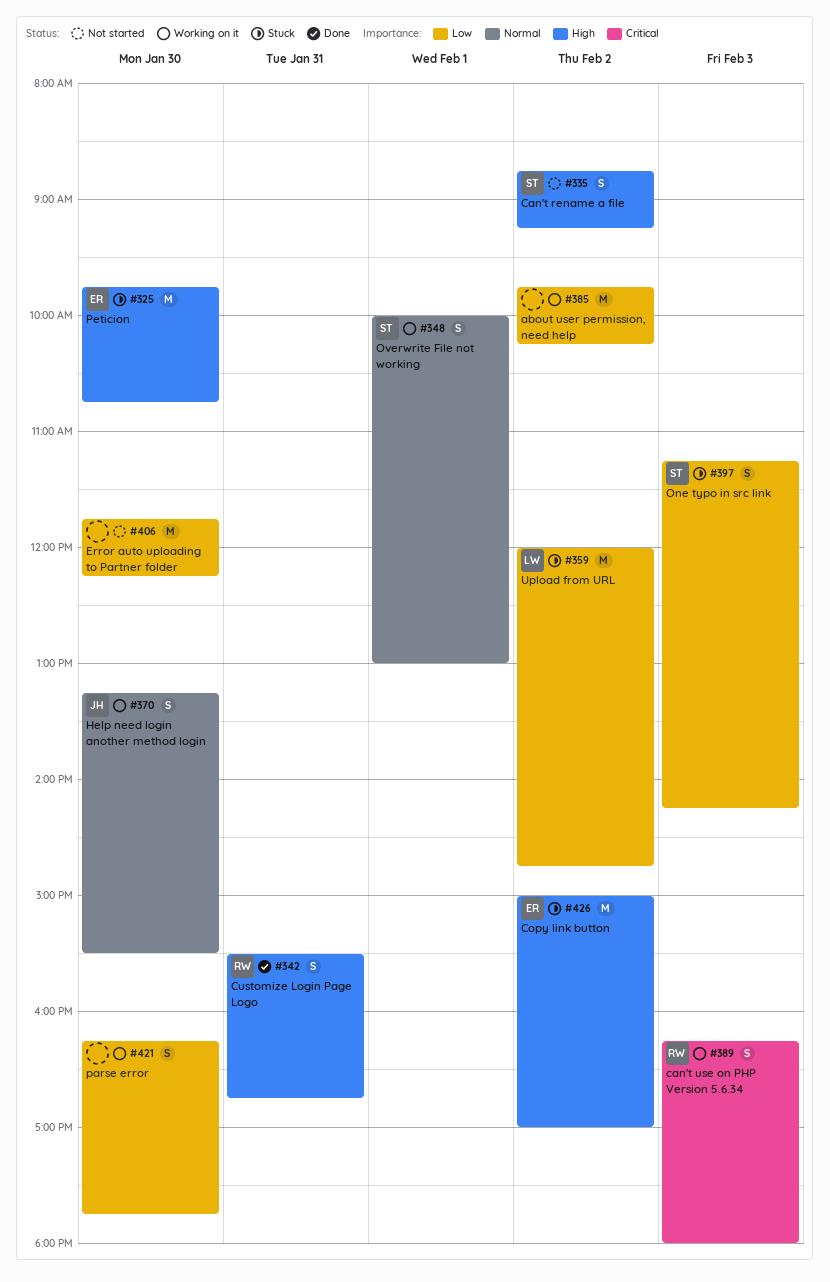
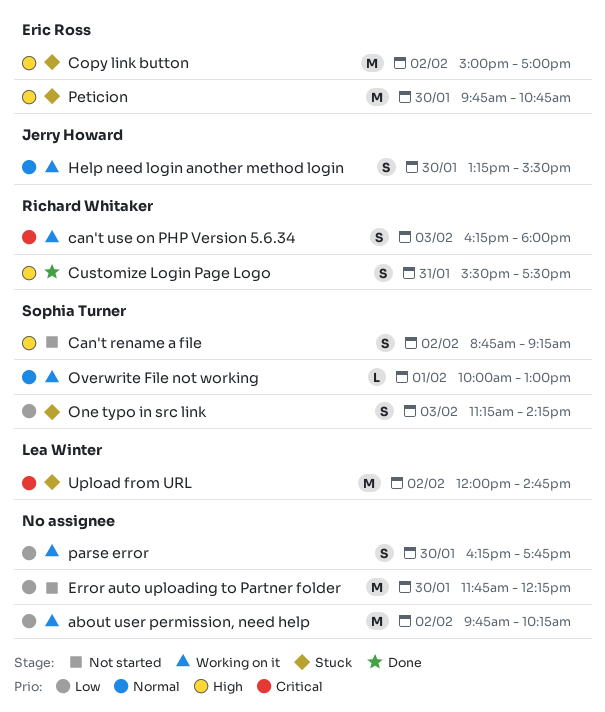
Customize Login Page Logo, ends: 16:45 -> 17:30
Overwrite File not working, estimate: S -> L
Upload from URL, priority: Low -> Critical

